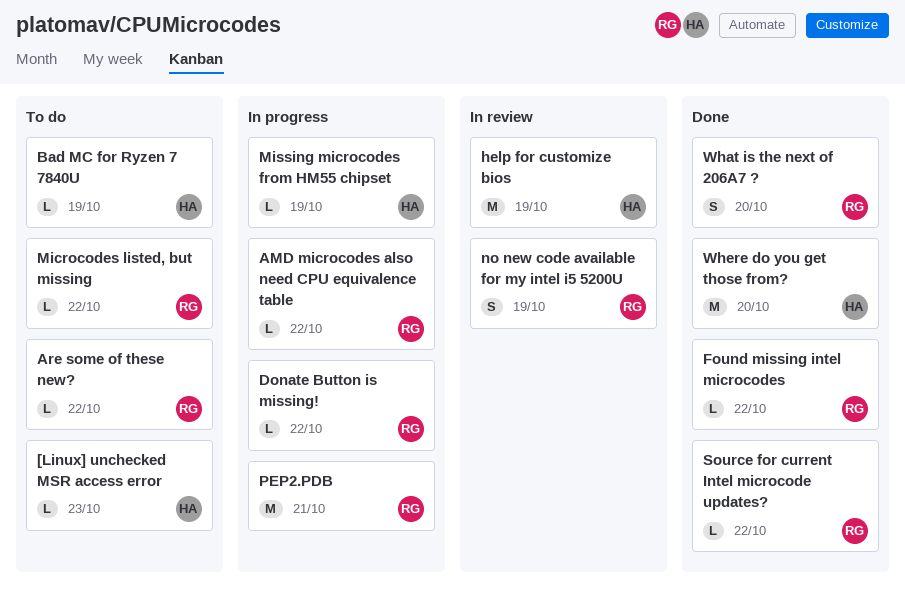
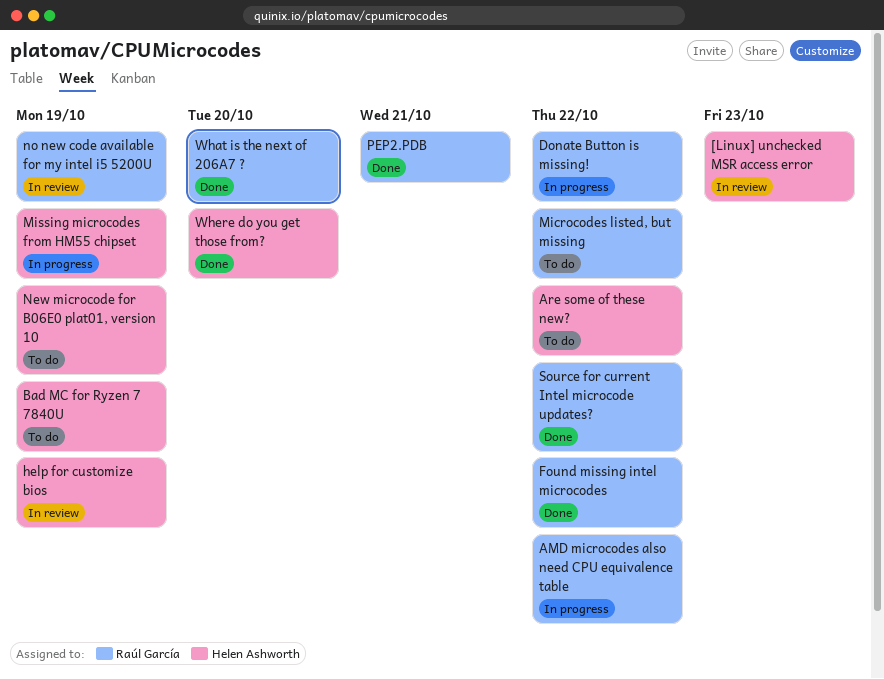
[Linux] unchecked MSR access error, status: To do -> In review
Are some of these new?, owner: Raúl García -> Helen Ashworth
New microcode for B06E0 plat01, version 10: none -> present
PEP2.PDB, status: In progress -> Done

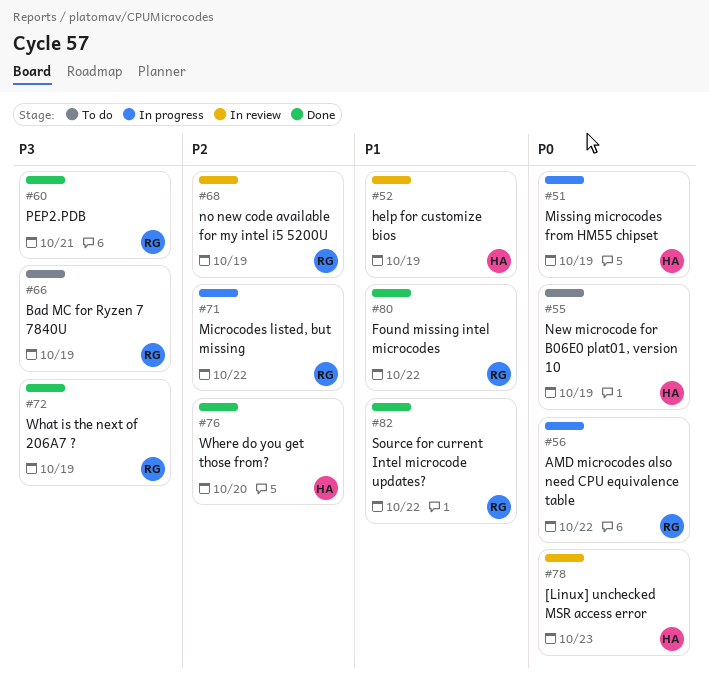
Are some of these new?: present -> none
Bad MC for Ryzen 7 7840U, owner: Helen Ashworth -> Raúl García
Donate Button is missing!: present -> none
Microcodes listed, but missing, status: To do -> In progress
What is the next of 206A7 ?, due: Oct 20 -> Oct 19

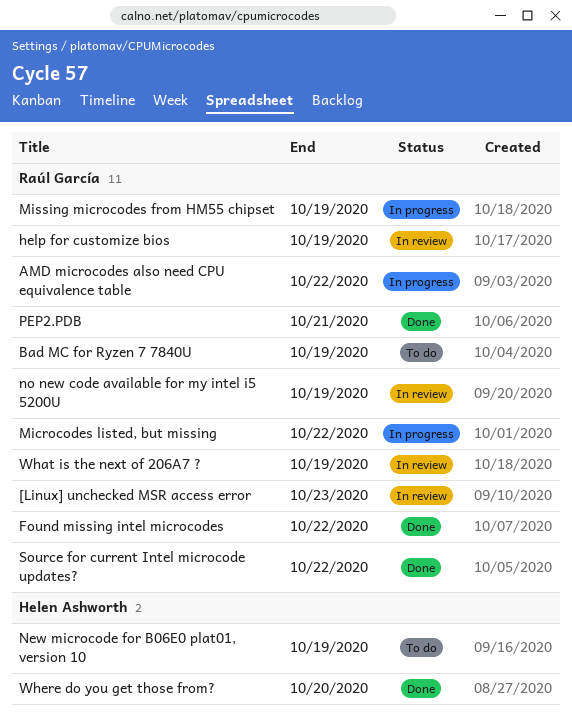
[Linux] unchecked MSR access error, owner: Helen Ashworth -> Raúl García
help for customize bios, owner: Helen Ashworth -> Raúl García
Missing microcodes from HM55 chipset, owner: Helen Ashworth -> Raúl García
What is the next of 206A7 ?, status: Done -> In review

